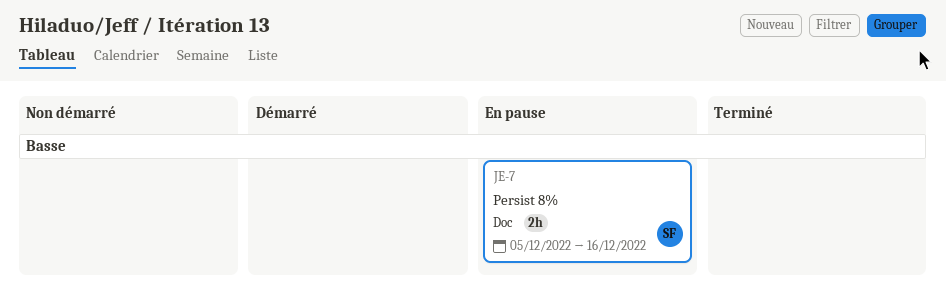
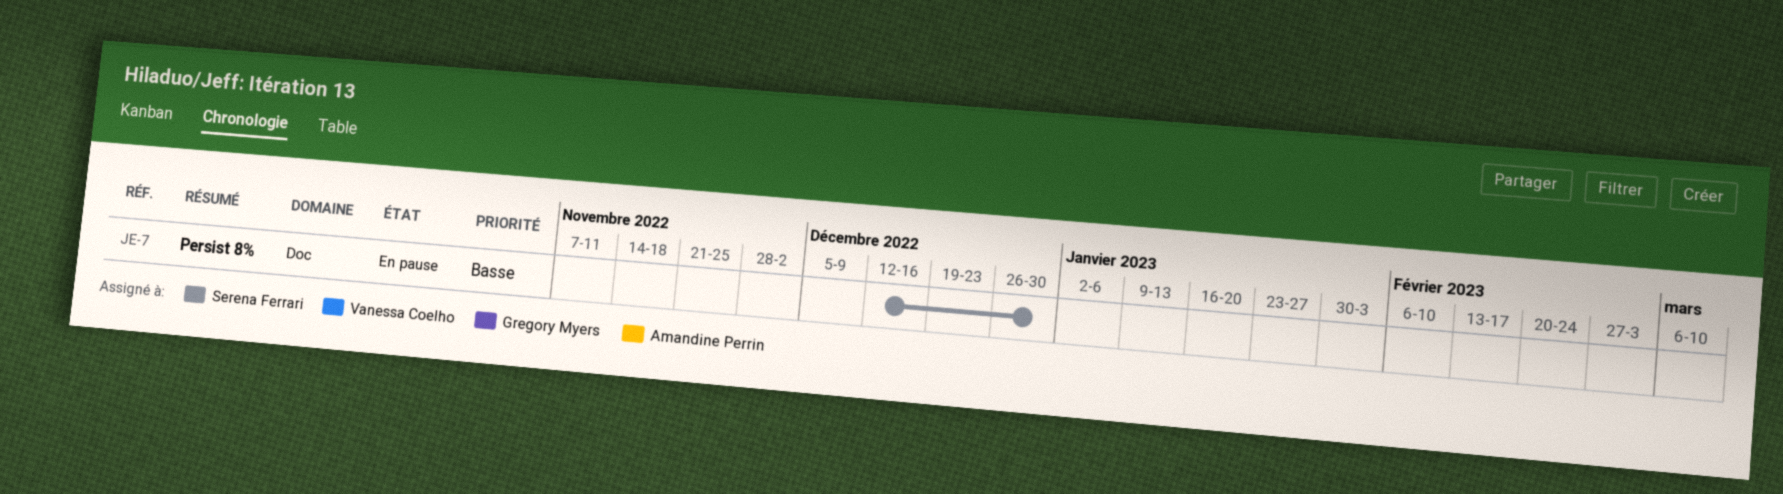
JE-7, start: Dec 5 -> Dec 12
JE-7, due: Dec 16 -> Dec 30

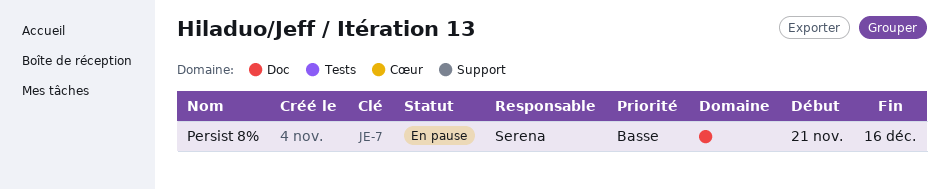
JE-7, start: Dec 12 -> Nov 21
JE-7, due: Dec 30 -> Dec 16

